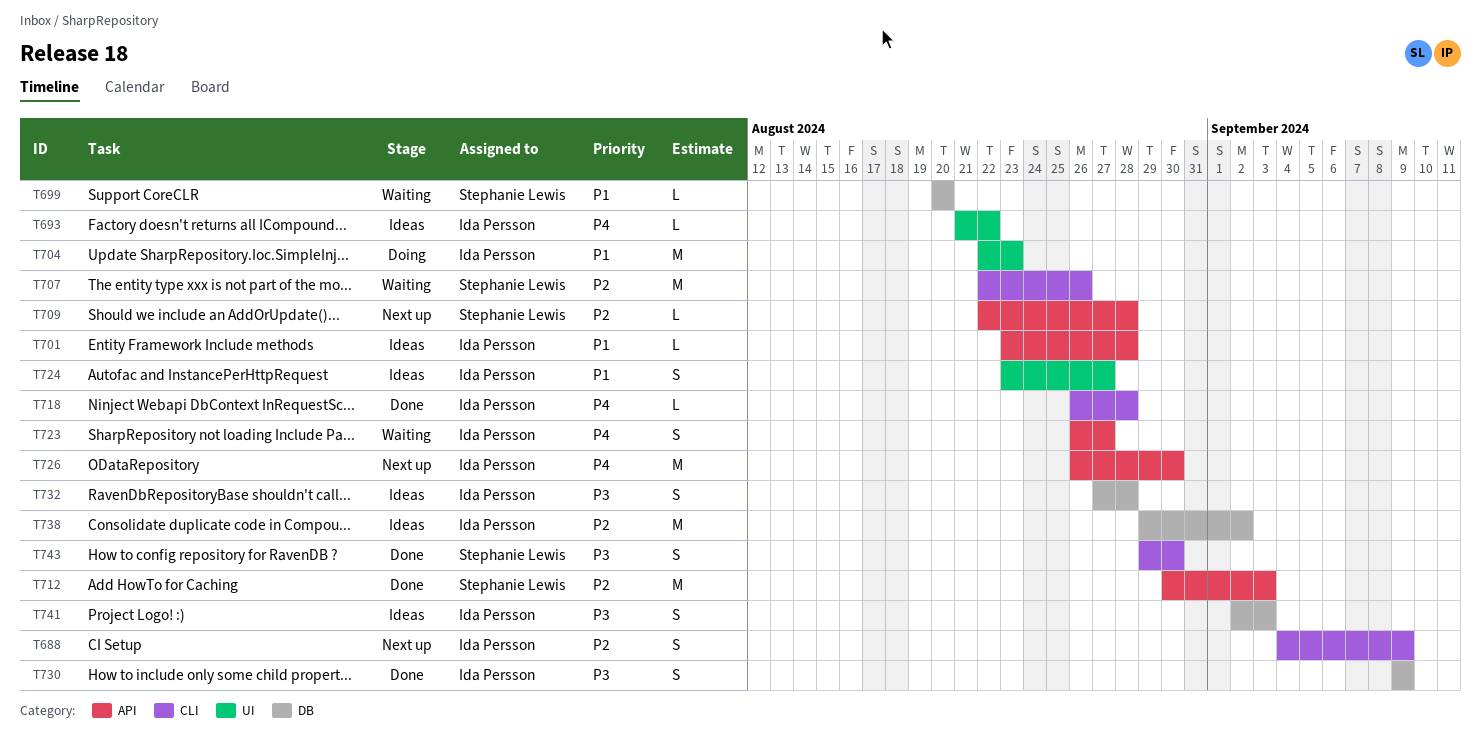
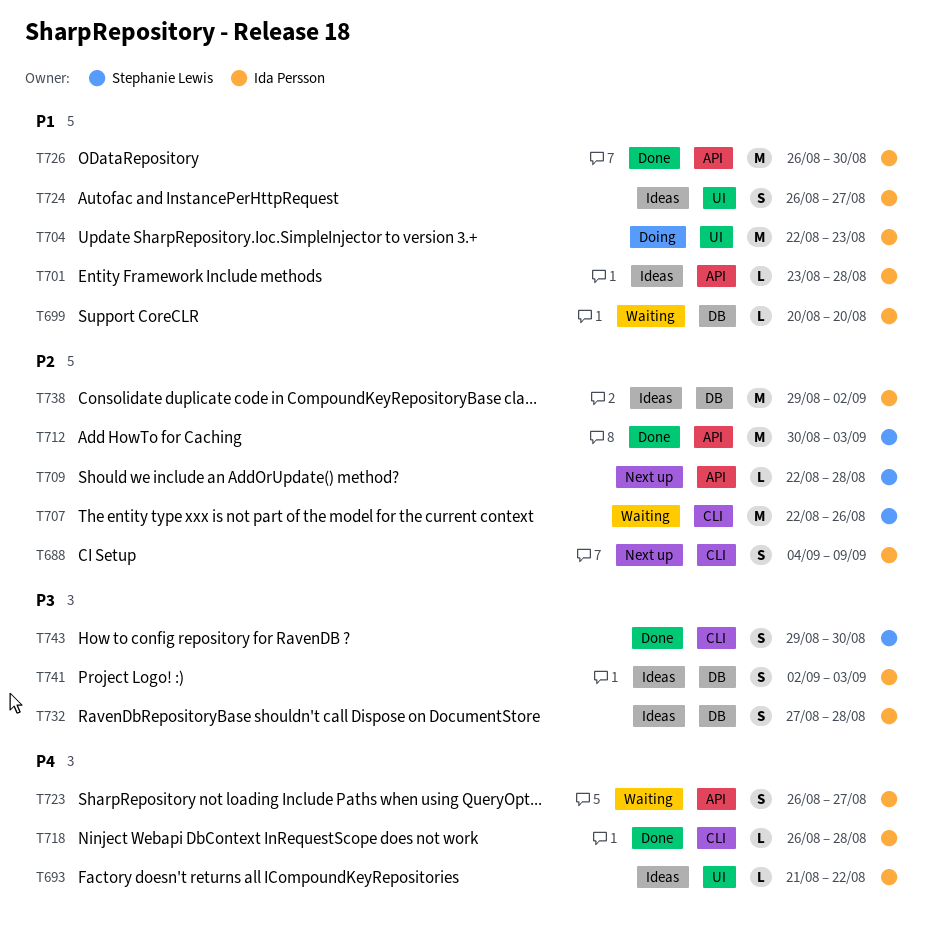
T699, owner: Stephanie Lewis -> Ida Persson
T724, start: Aug 23 -> Aug 26
T726, status: Next up -> Done
T726, priority: P4 -> P1
T730: present -> none

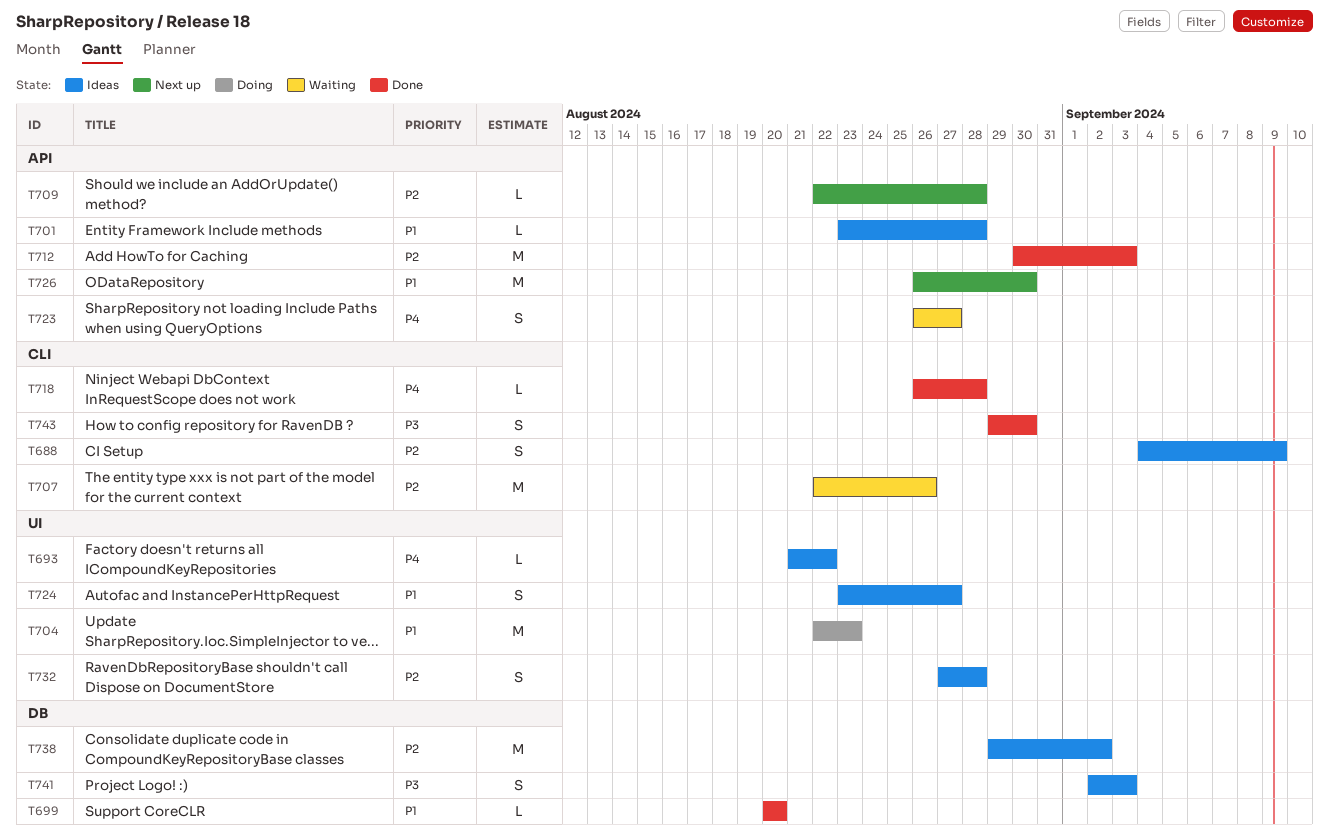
T688, status: Next up -> Ideas
T699, status: Waiting -> Done
T724, start: Aug 26 -> Aug 23
T726, status: Done -> Next up
T732, priority: P3 -> P2
T732, label: DB -> UI

